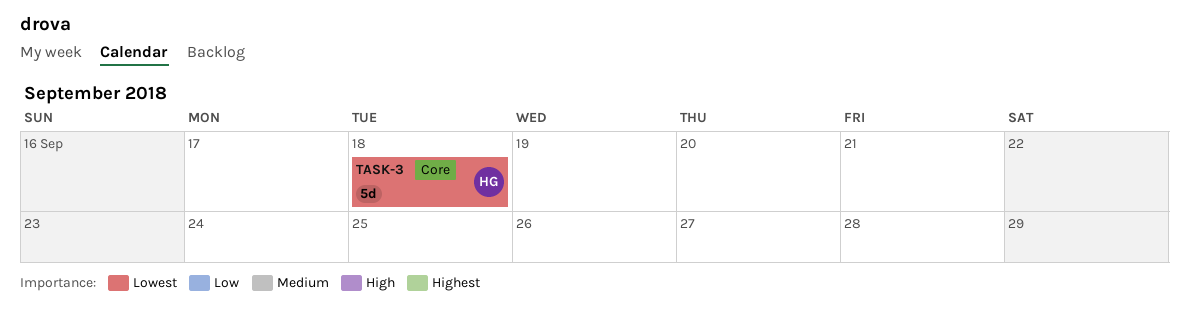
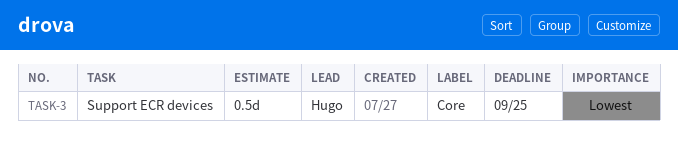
TASK-3, estimate: 5d -> 0.5d
TASK-3, due: Sep 18 -> Sep 25

